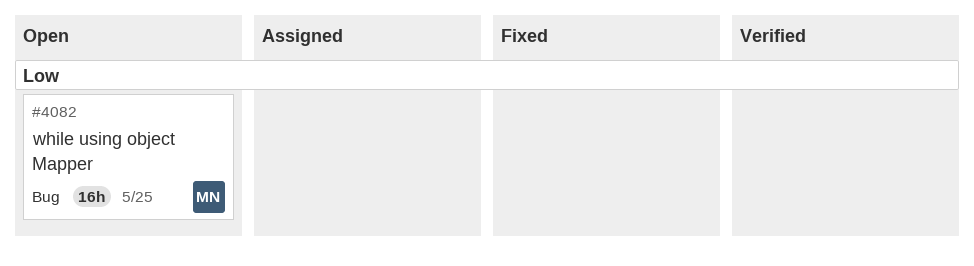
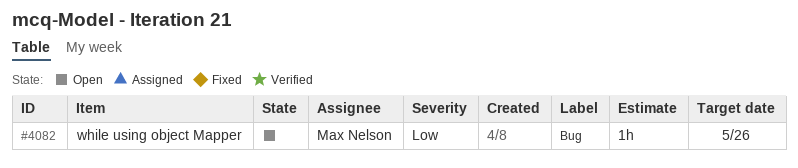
#4082, estimate: 16h -> 1h
#4082, due: May 25 -> May 26

